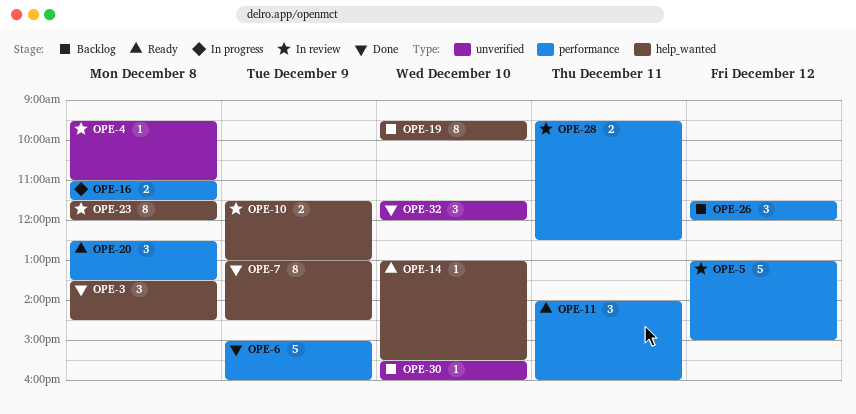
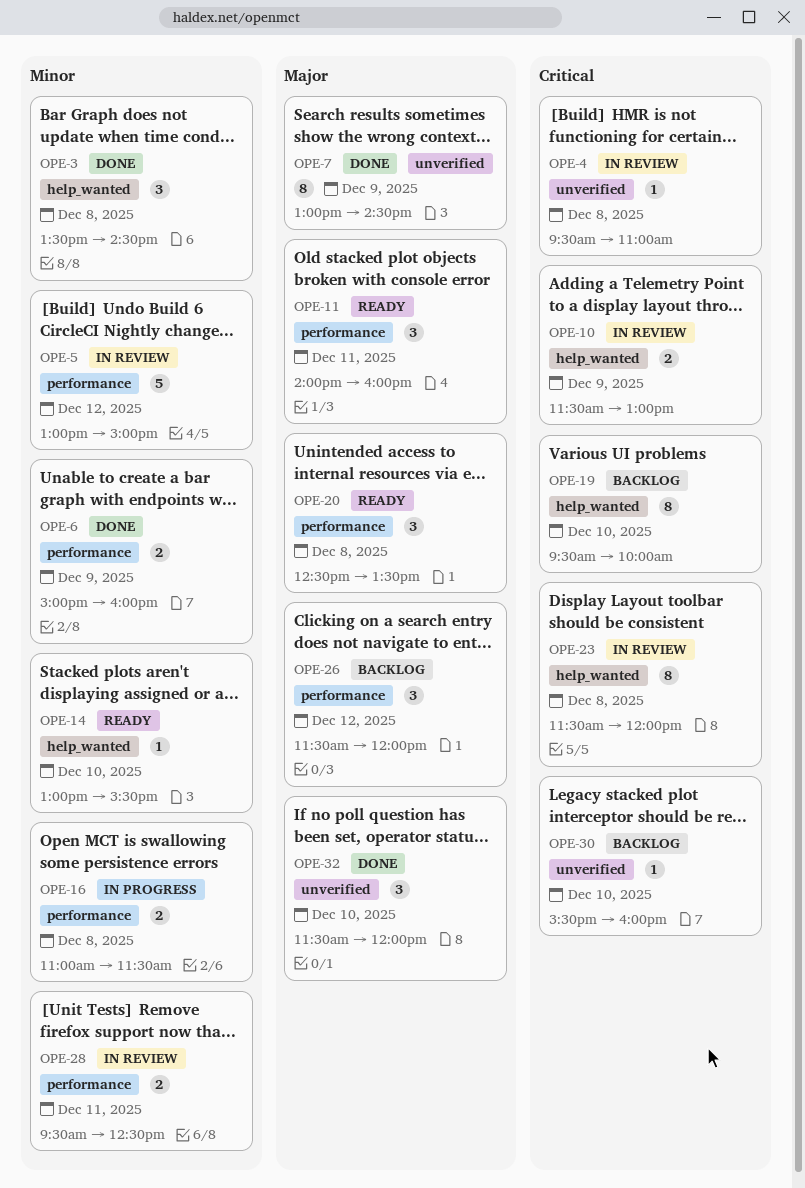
OPE-6, estimate: 5 -> 2
OPE-7, label: help_wanted -> unverified

